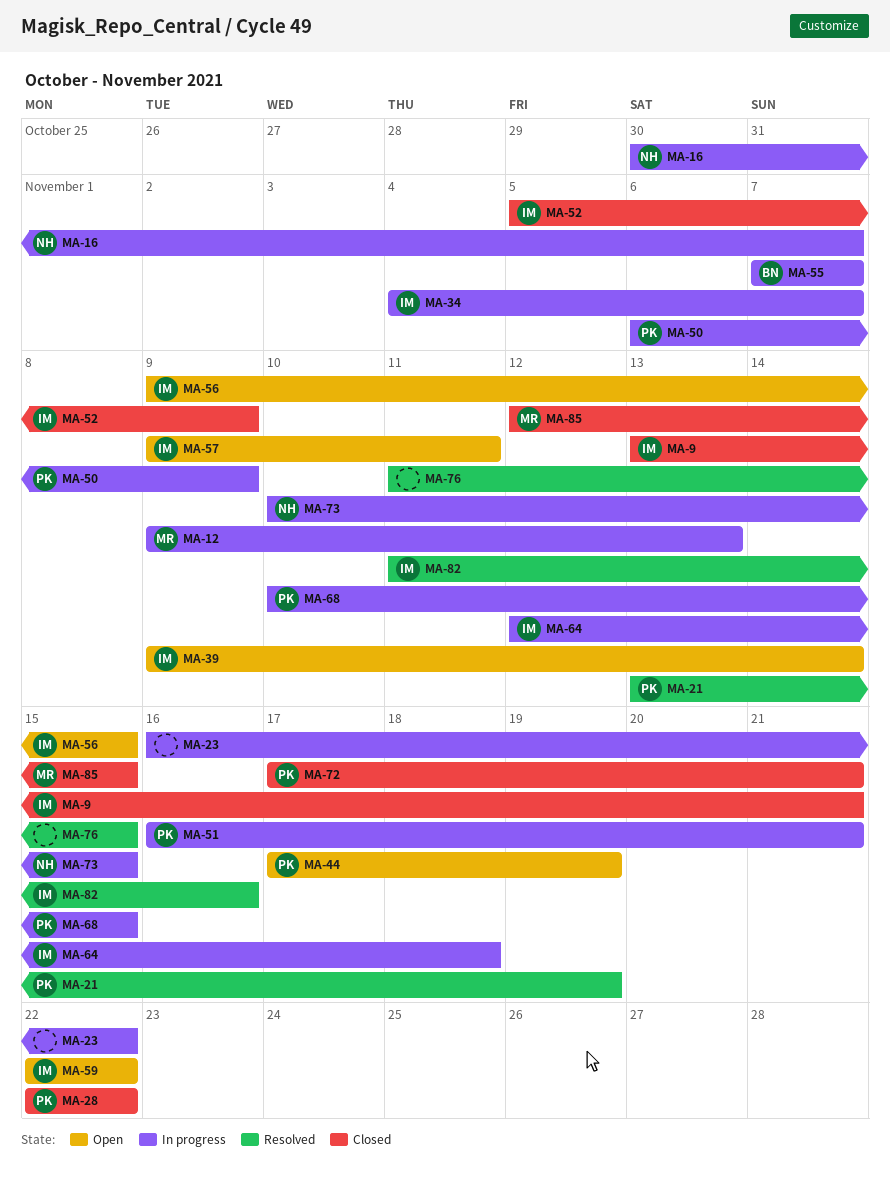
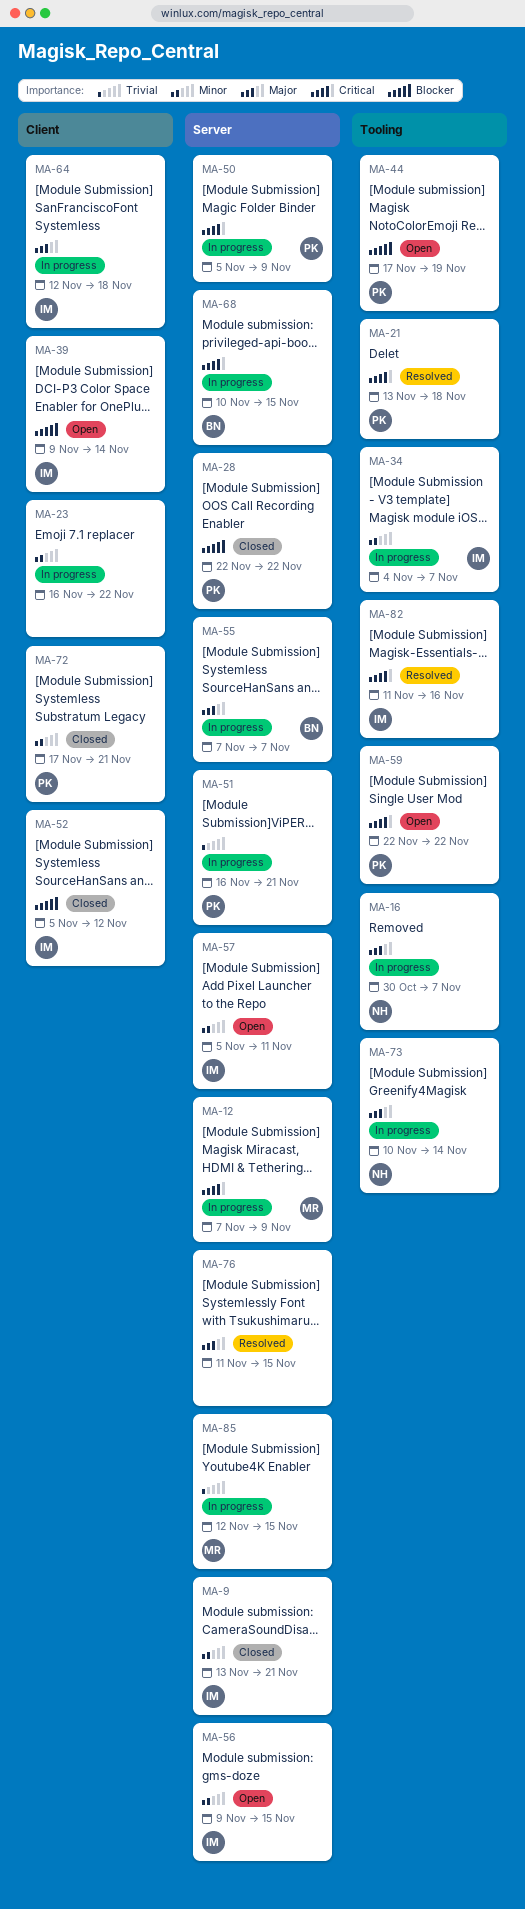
MA-12, start: Nov 9 -> Nov 7
MA-12, due: Nov 13 -> Nov 9
MA-21, due: Nov 19 -> Nov 18
MA-50, start: Nov 6 -> Nov 5
MA-52, due: Nov 9 -> Nov 12
MA-57, start: Nov 9 -> Nov 5
MA-59, owner: IM -> PK
MA-68, owner: PK -> BN
MA-73, due: Nov 15 -> Nov 14
MA-85, status: Closed -> In progress

